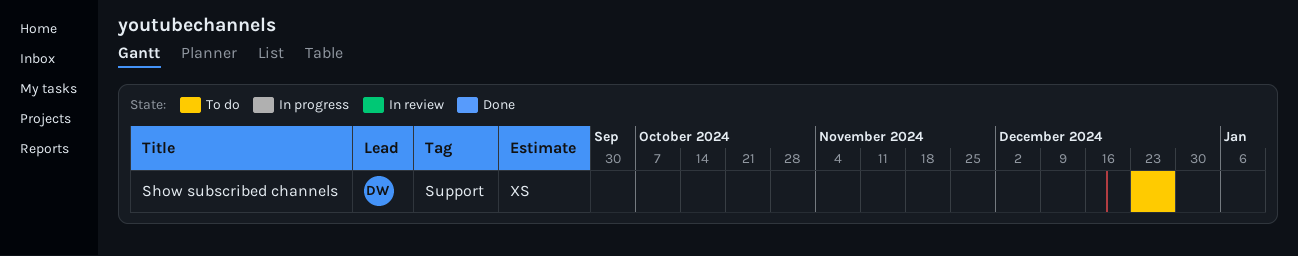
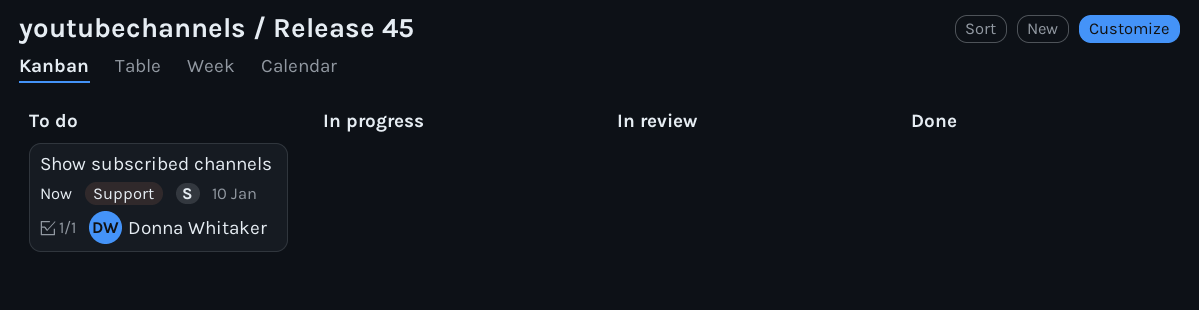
Show subscribed channels, estimate: XS -> S
Show subscribed channels, due: Dec 27 -> Jan 10

